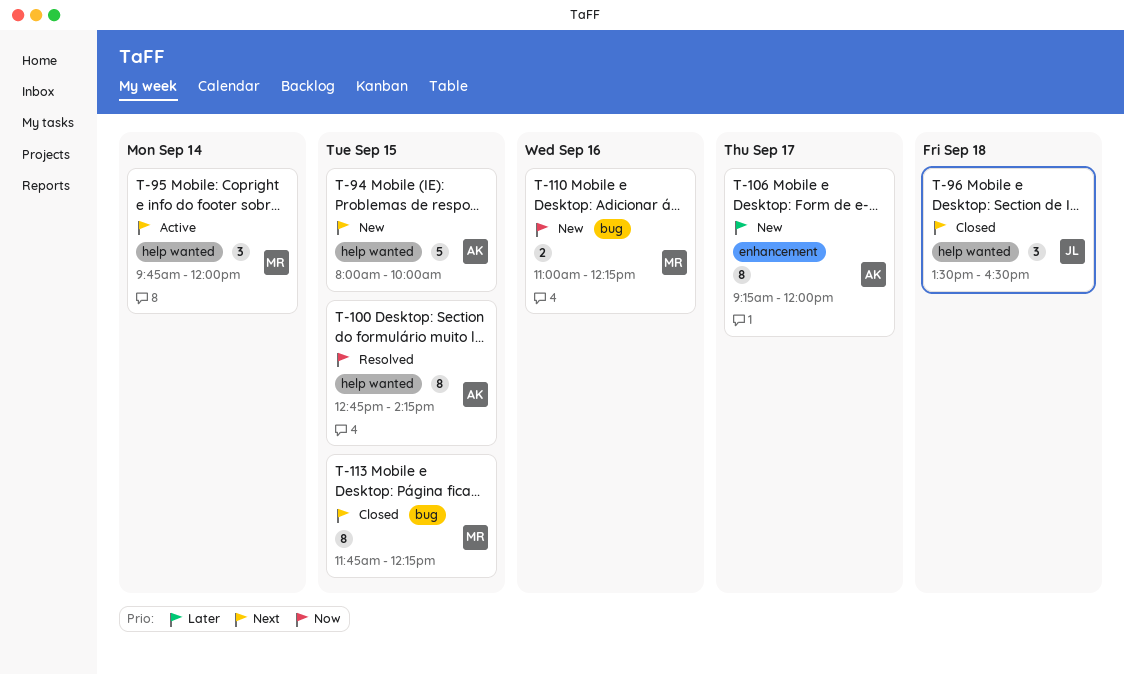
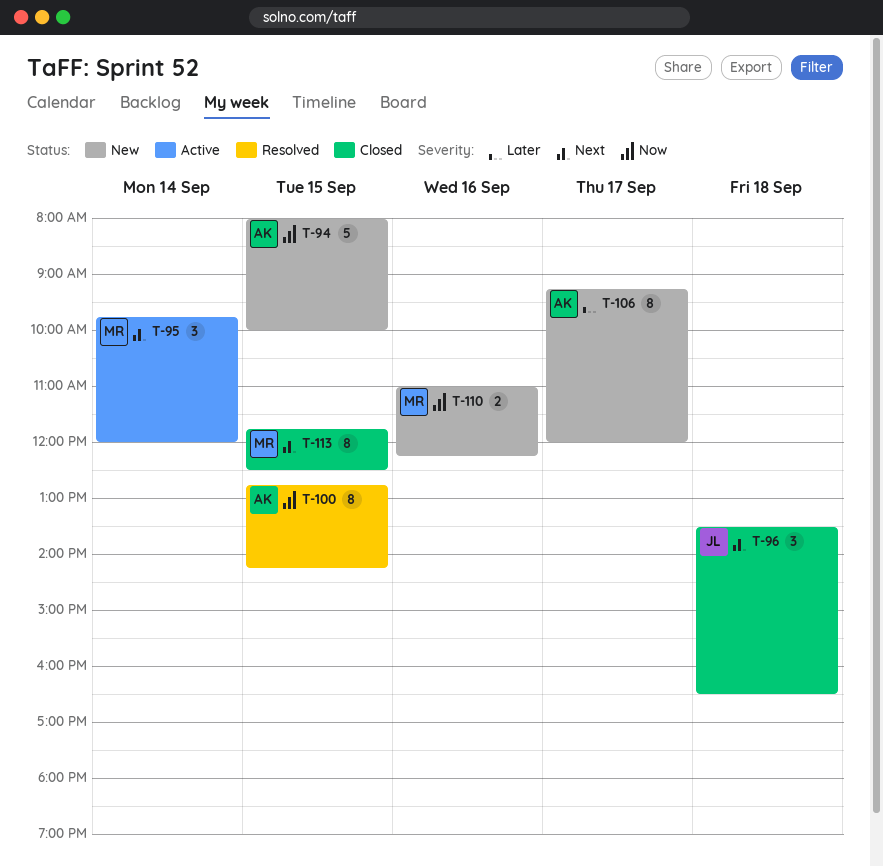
T-94, priority: Next -> Now
T-113, ends: 12:15 -> 12:30

